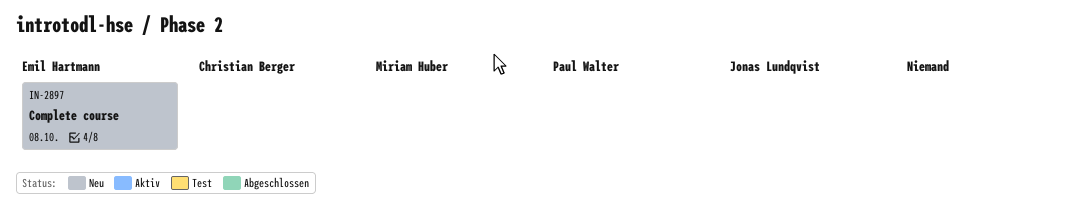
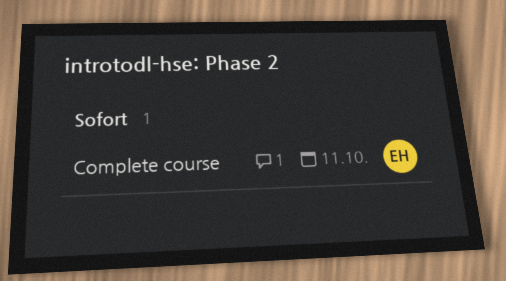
Complete course, due: Oct 8 -> Oct 11

